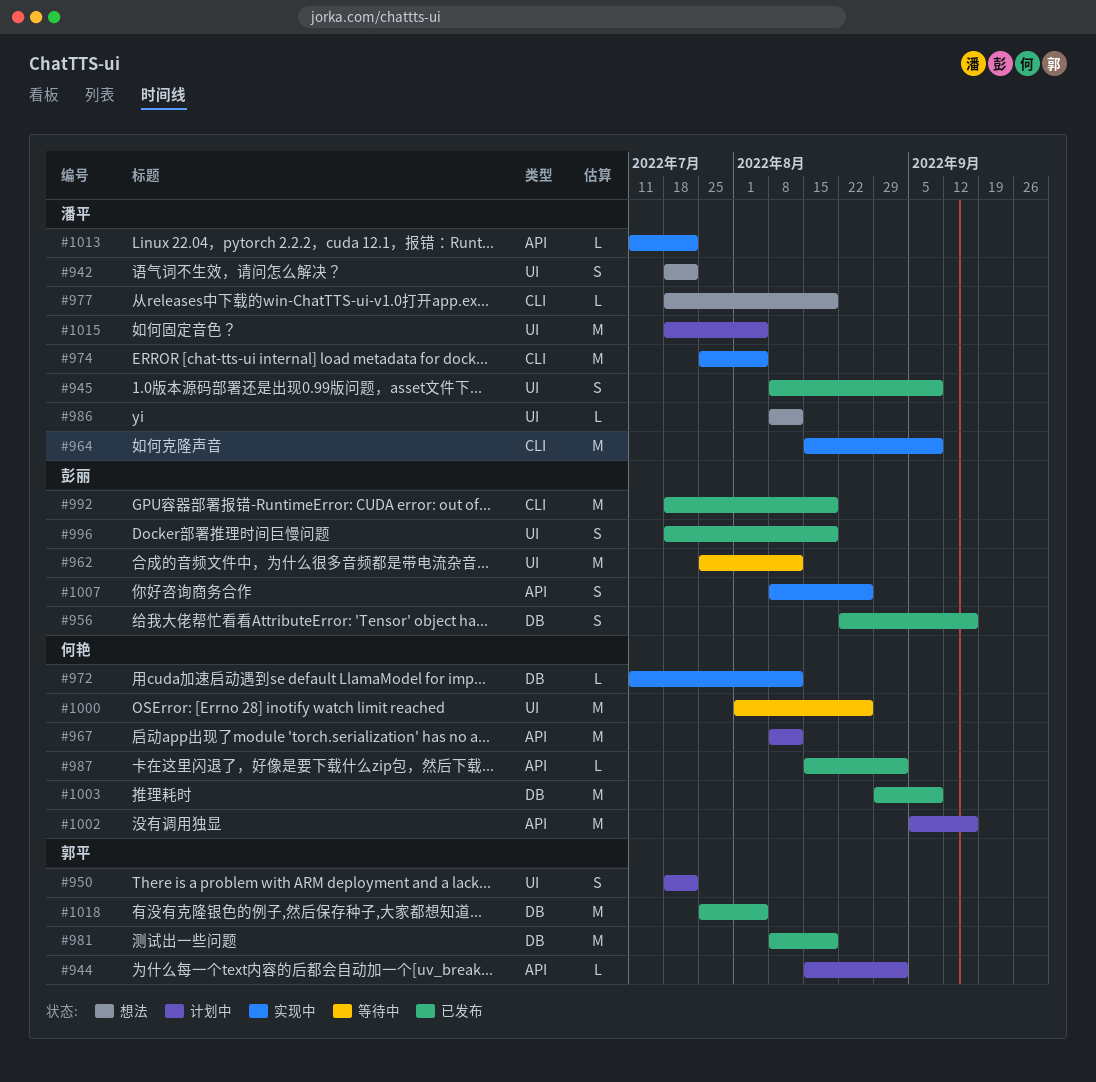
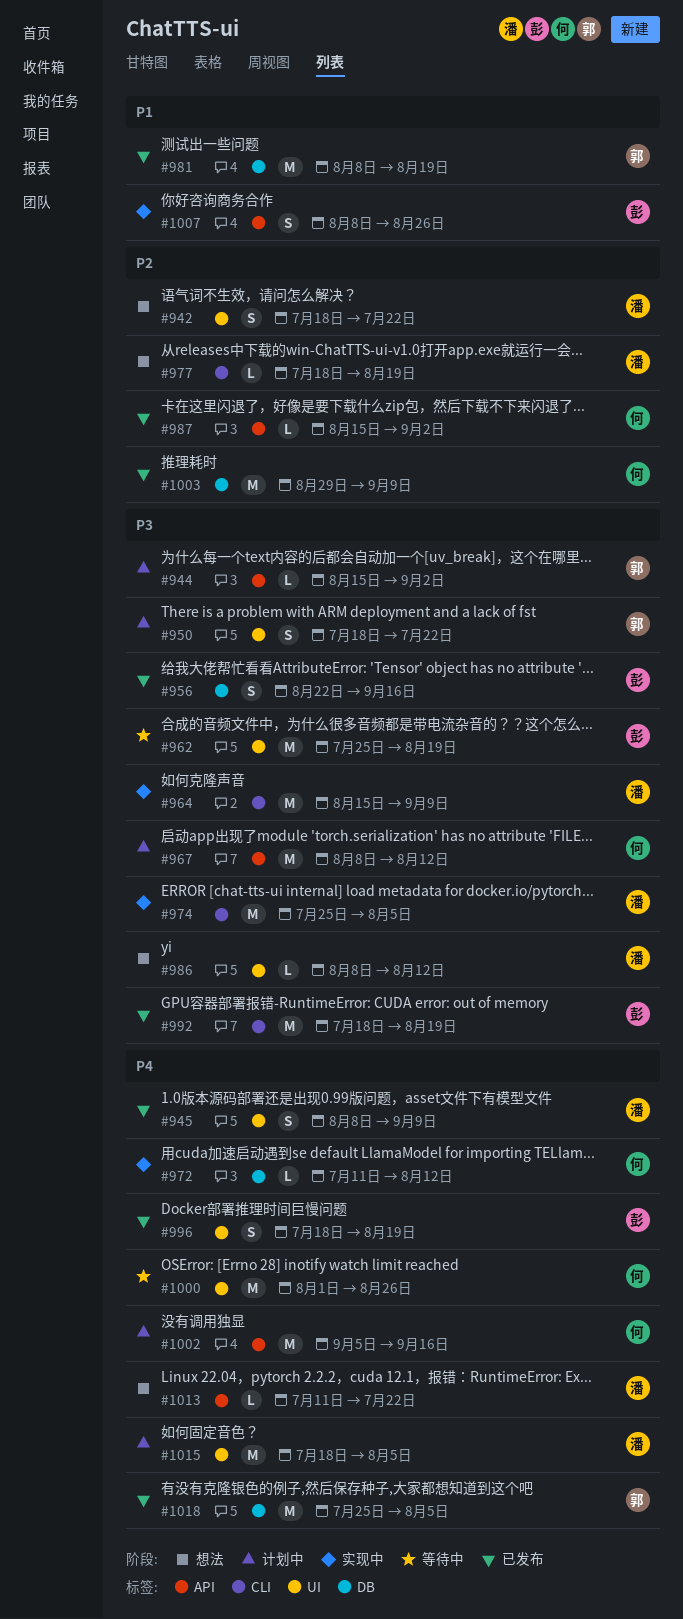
#962, due: Aug 12 -> Aug 19
#1013, status: 实现中 -> 想法

